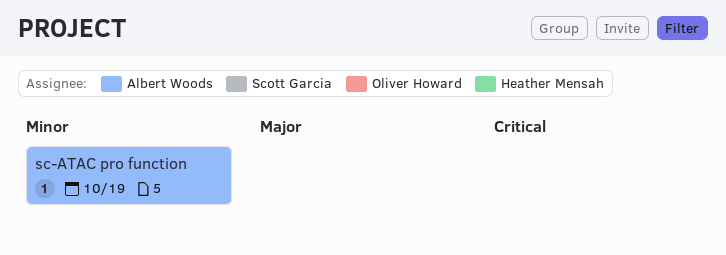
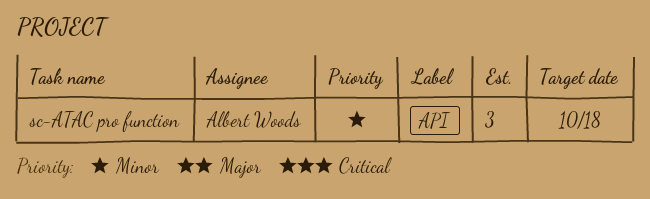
sc-ATAC pro function, estimate: 1 -> 3
sc-ATAC pro function, due: Oct 19 -> Oct 18

